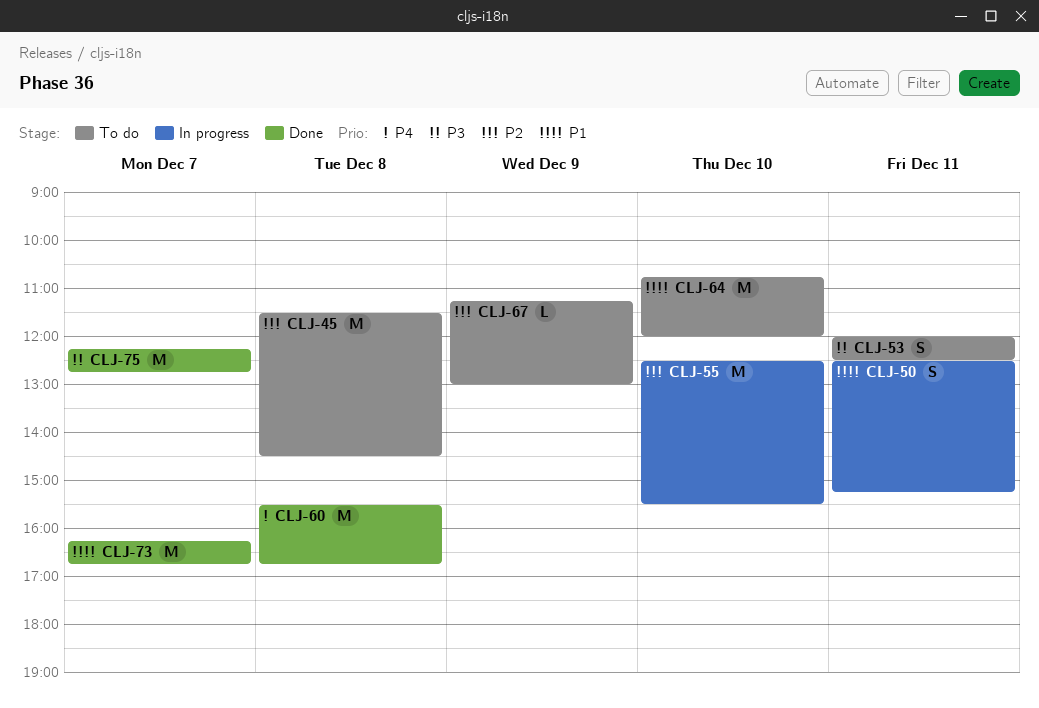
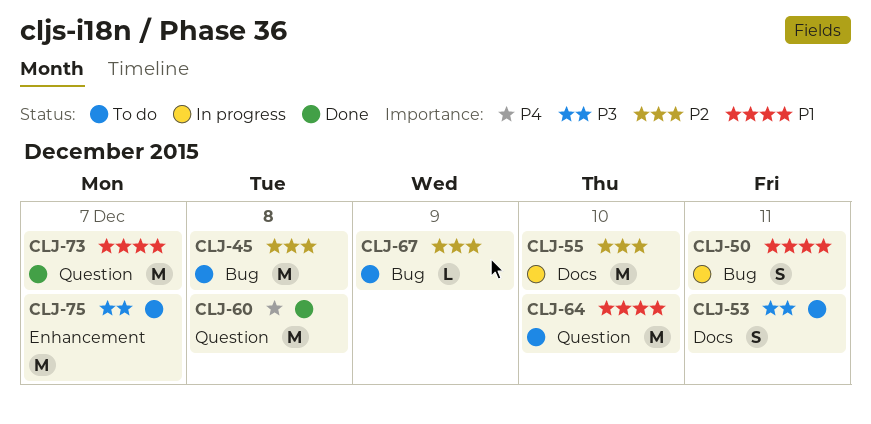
CLJ-75, status: Done -> To do

